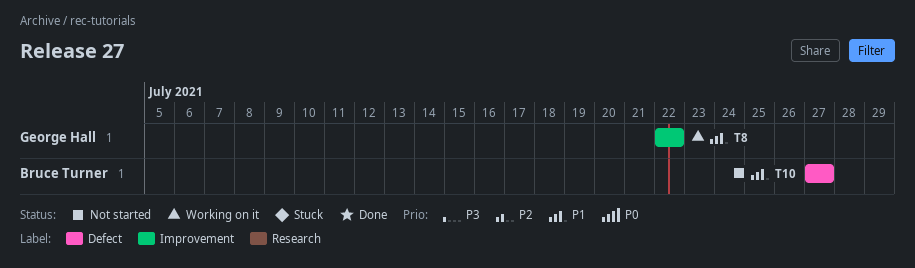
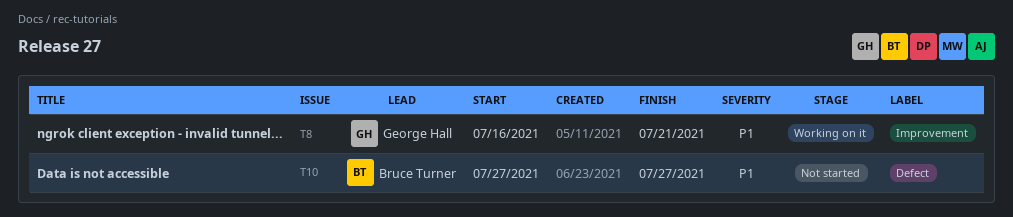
T8, start: Jul 22 -> Jul 16
T8, due: Jul 22 -> Jul 21

